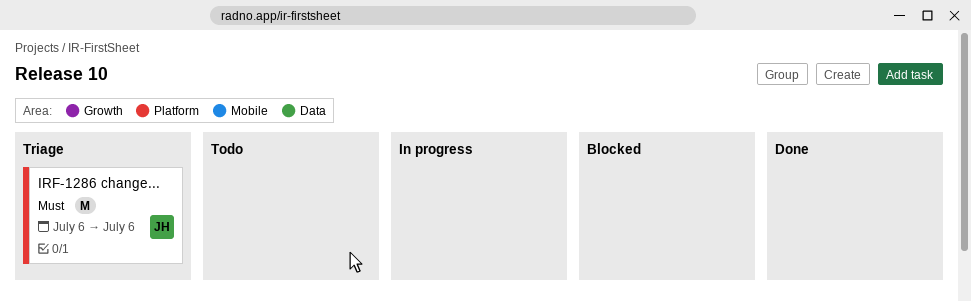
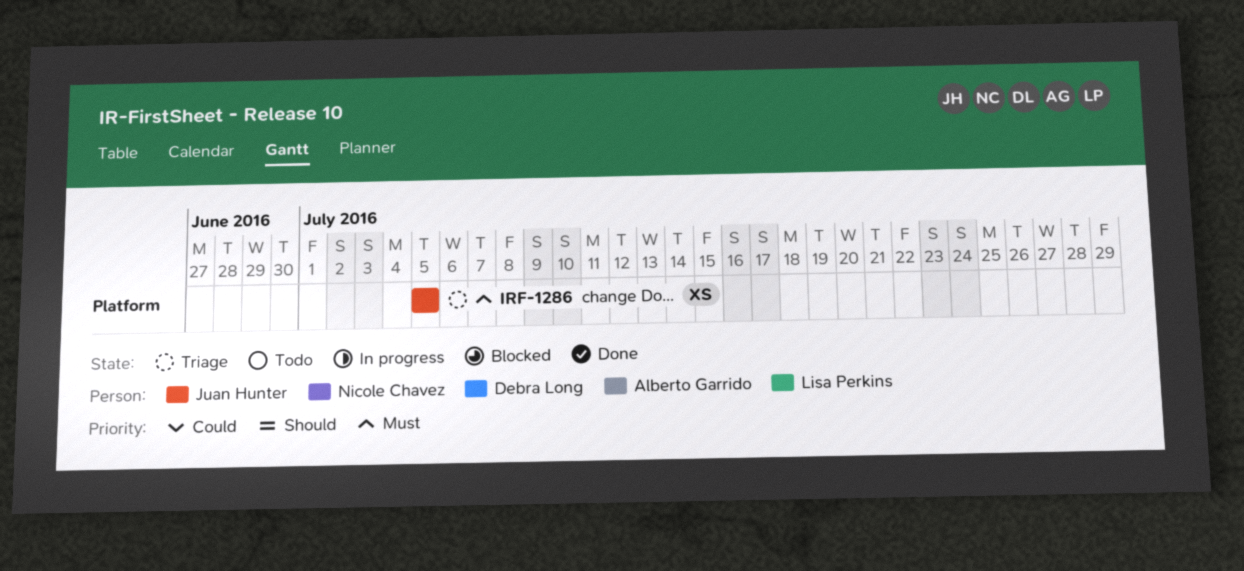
IRF-1286, estimate: M -> XS
IRF-1286, start: Jul 6 -> Jul 5
IRF-1286, due: Jul 6 -> Jul 5

